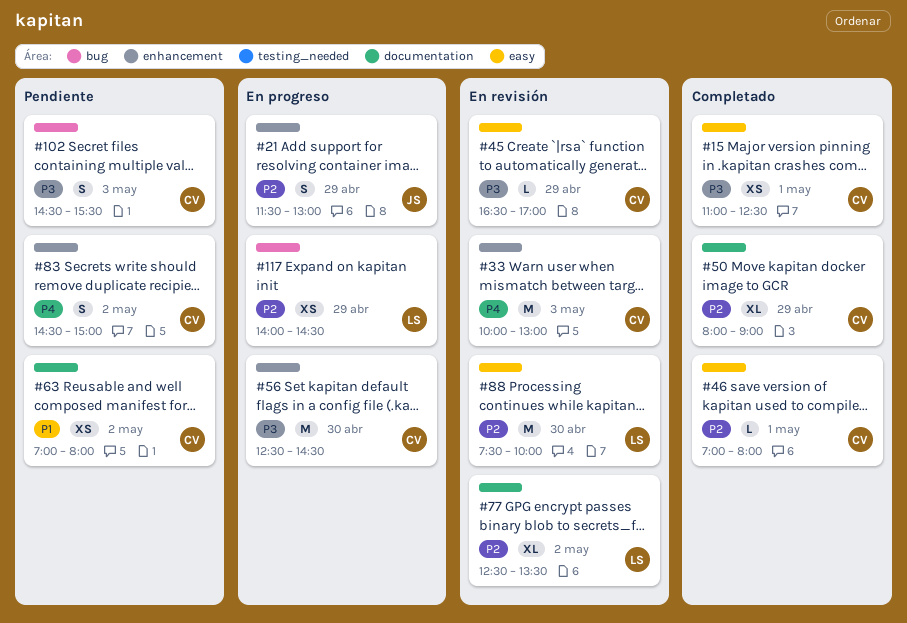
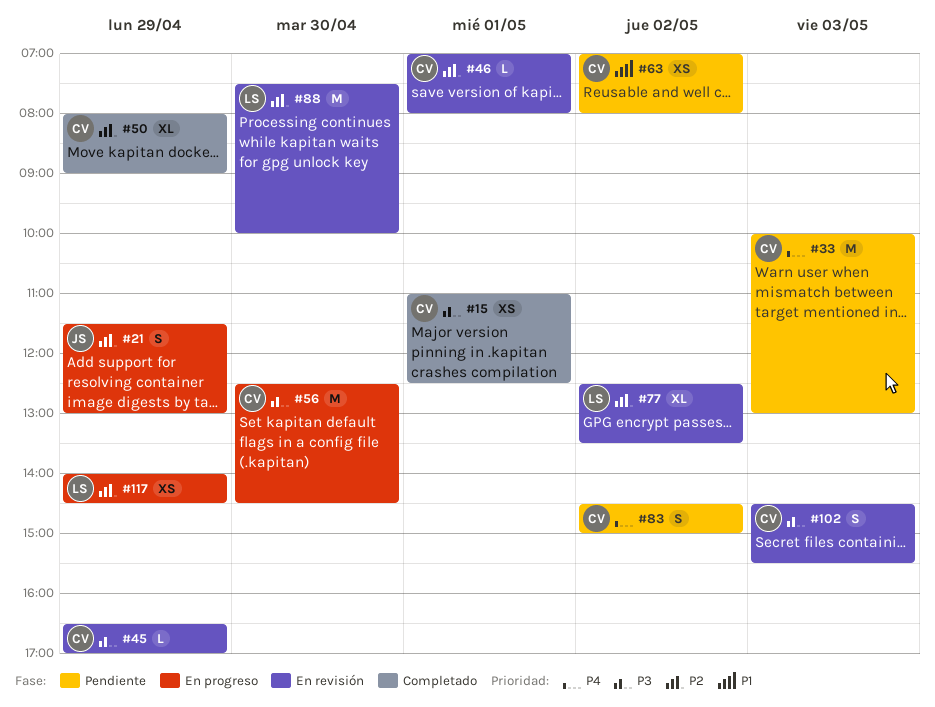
#33, status: En revisión -> Pendiente
#46, status: Completado -> En revisión
#102, status: Pendiente -> En revisión

